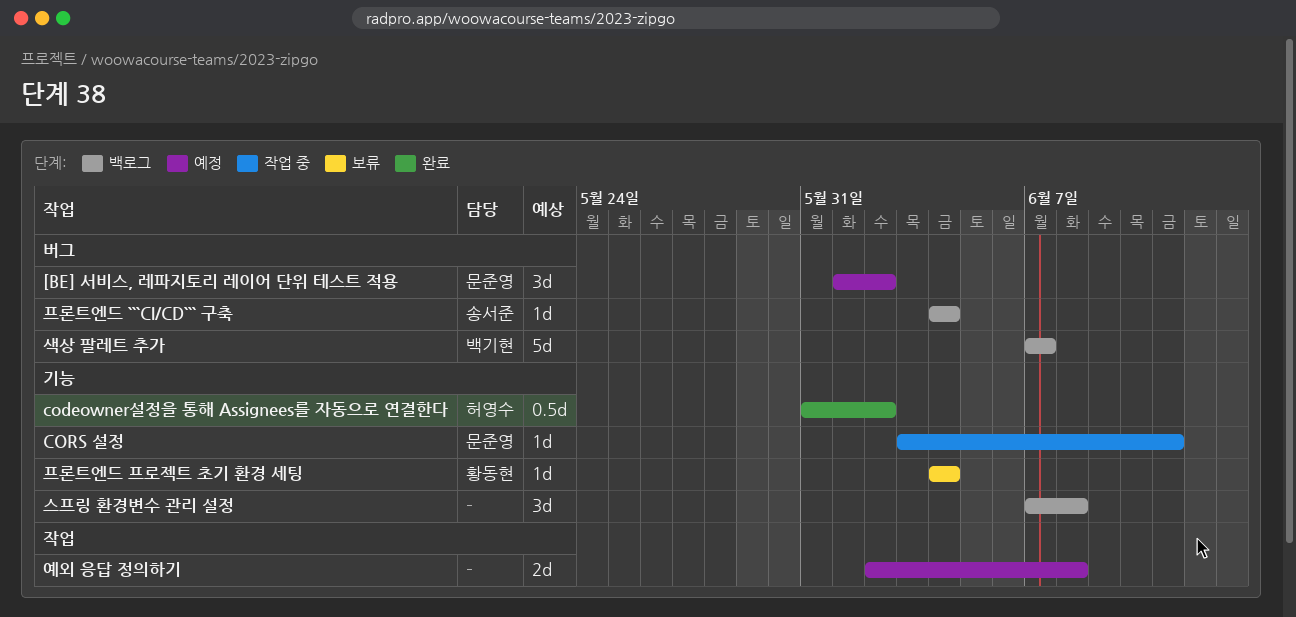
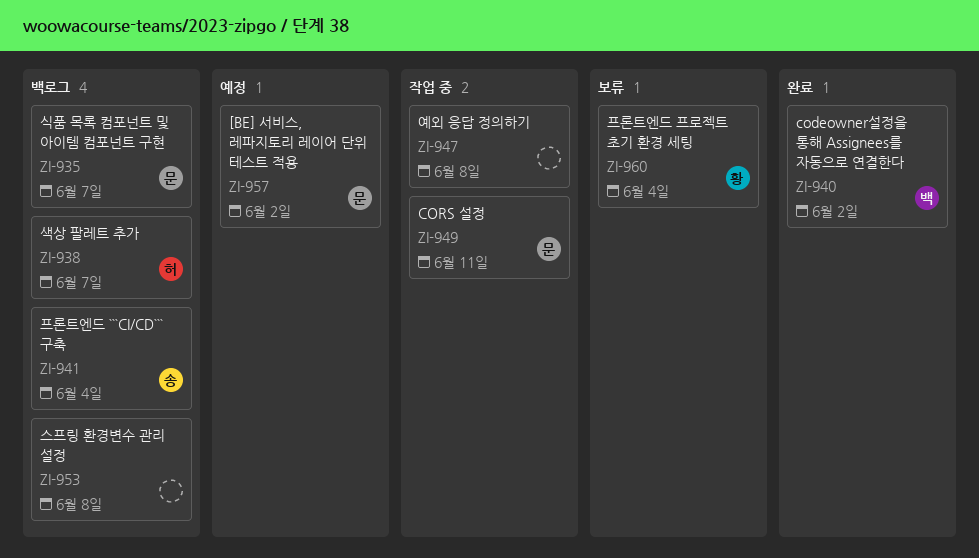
codeowner설정을 통해 Assignees를 자동으로 연결한다, owner: 허영수 -> 백기현
색상 팔레트 추가, owner: 백기현 -> 허영수
식품 목록 컴포넌트 및 아이템 컴포넌트 구현: none -> present
예외 응답 정의하기, status: 예정 -> 작업 중

